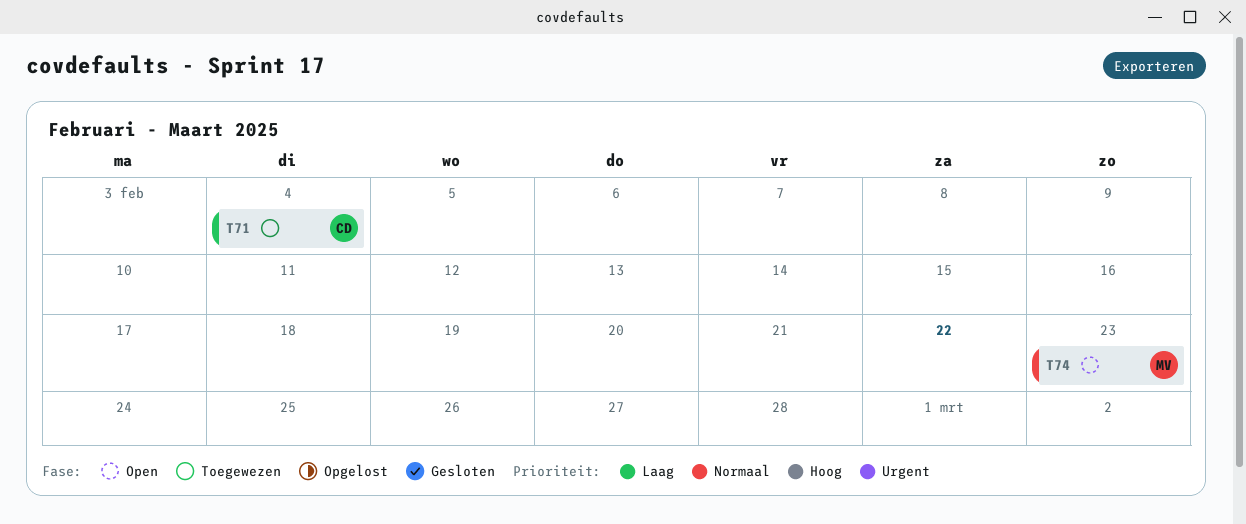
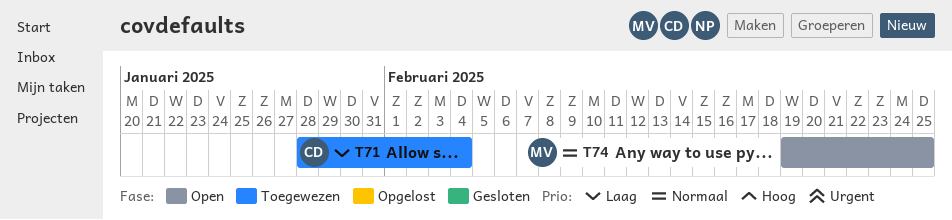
T74, due: Feb 23 -> Feb 25

